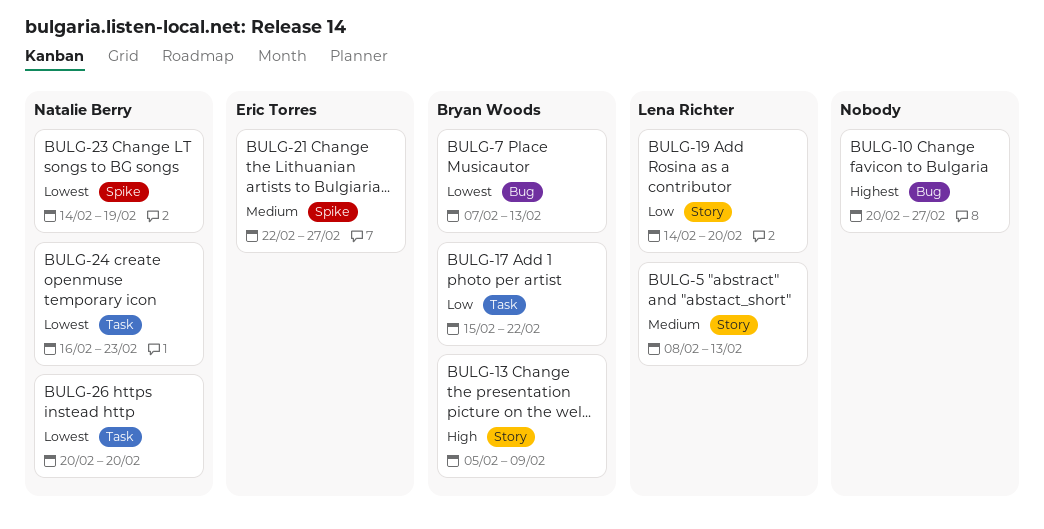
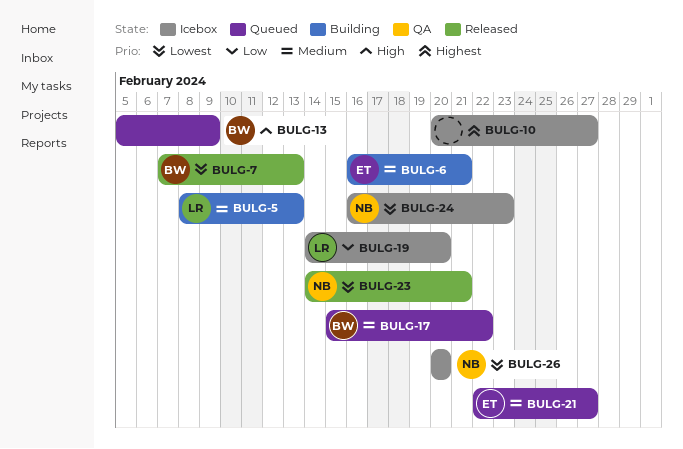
BULG-6: none -> present
BULG-17, priority: Low -> Medium
BULG-23, due: Feb 19 -> Feb 21

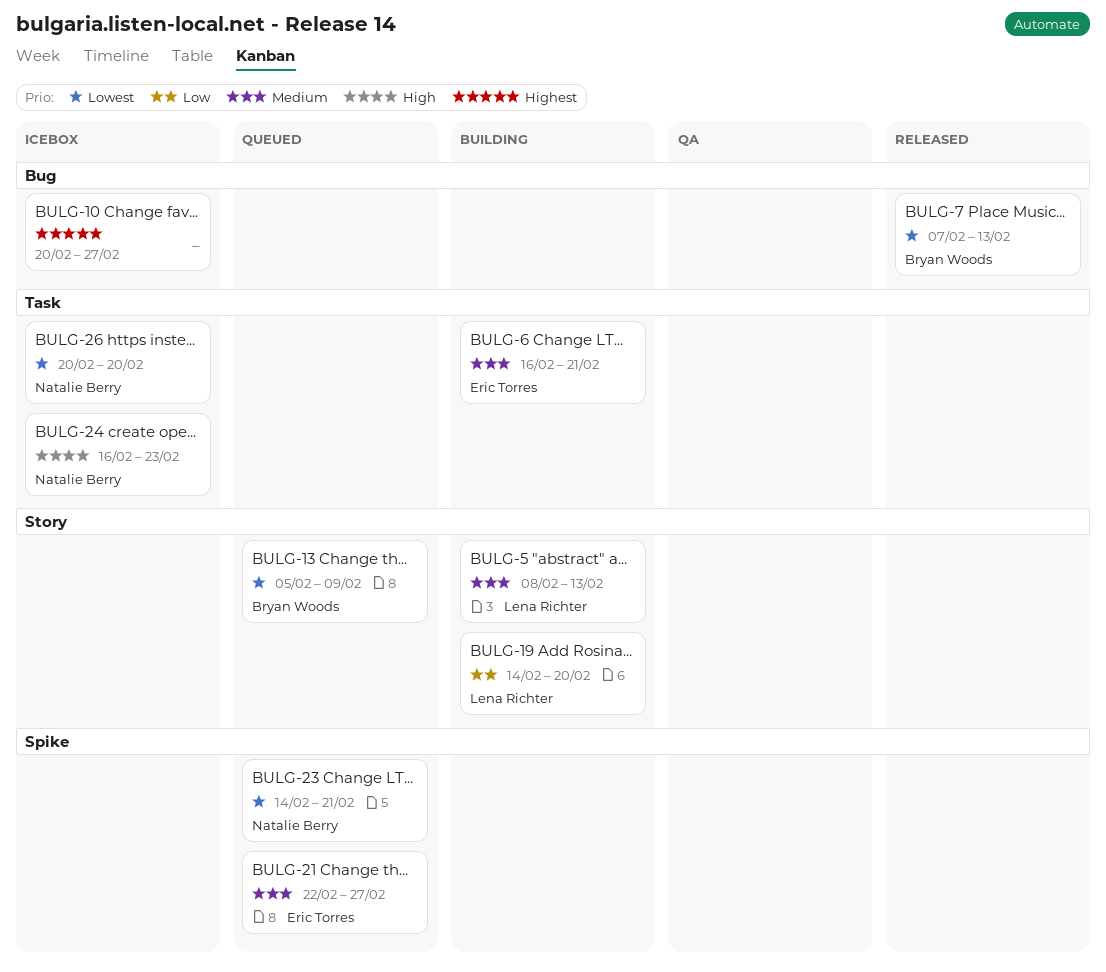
BULG-13, priority: High -> Lowest
BULG-17: present -> none
BULG-19, status: Icebox -> Building
BULG-23, status: Released -> Queued
BULG-24, priority: Lowest -> High

